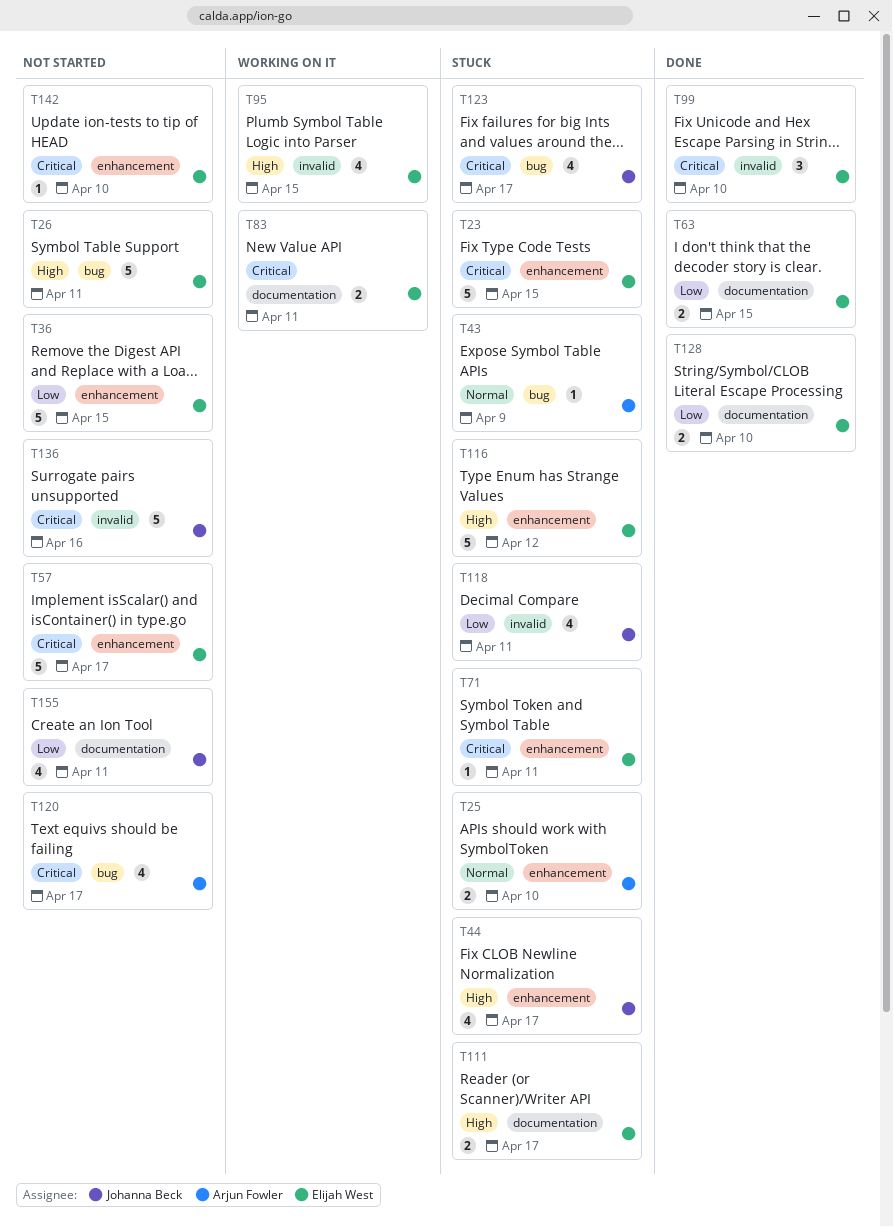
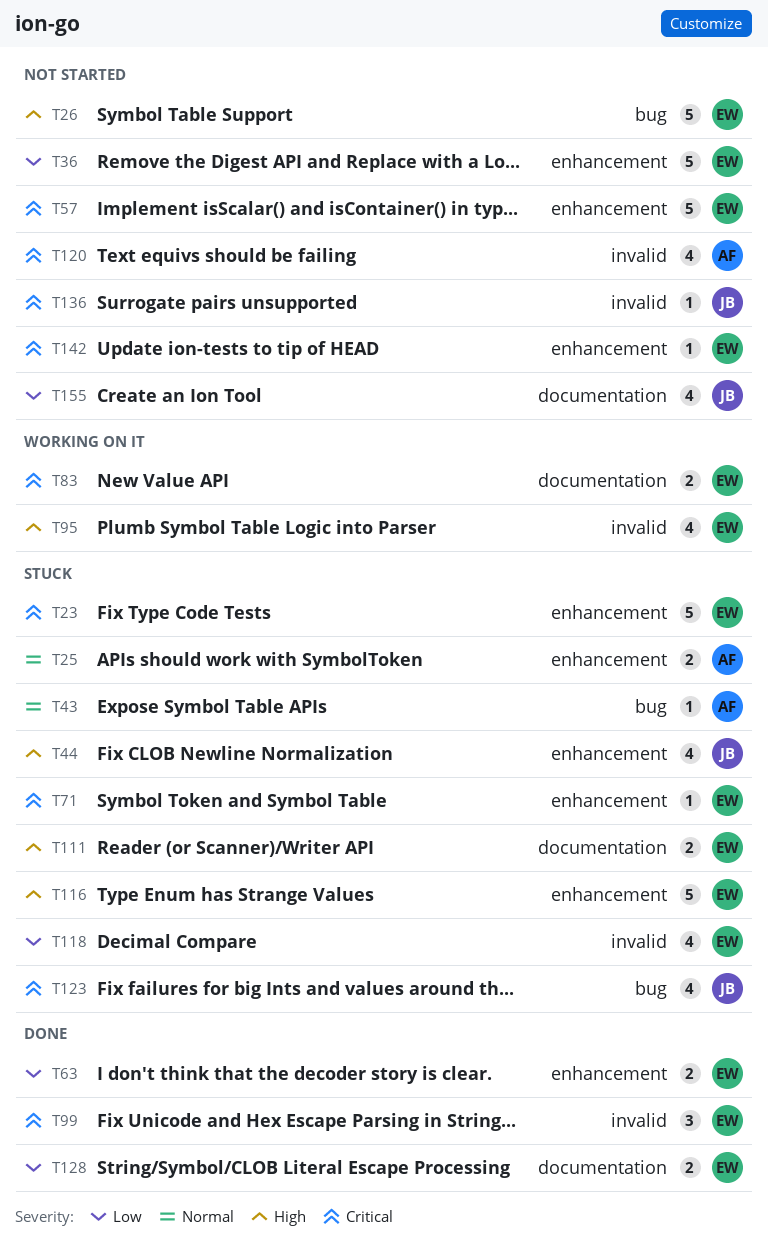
T63, label: documentation -> enhancement
T118, owner: Johanna Beck -> Elijah West
T120, label: bug -> invalid
T136, estimate: 5 -> 1

